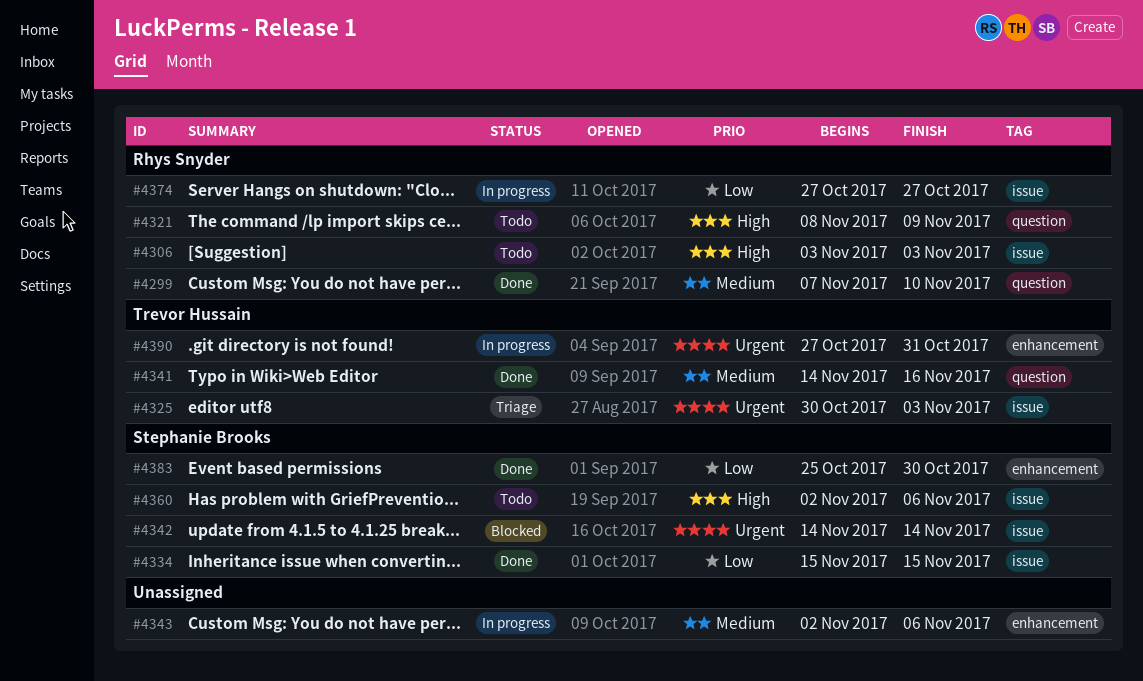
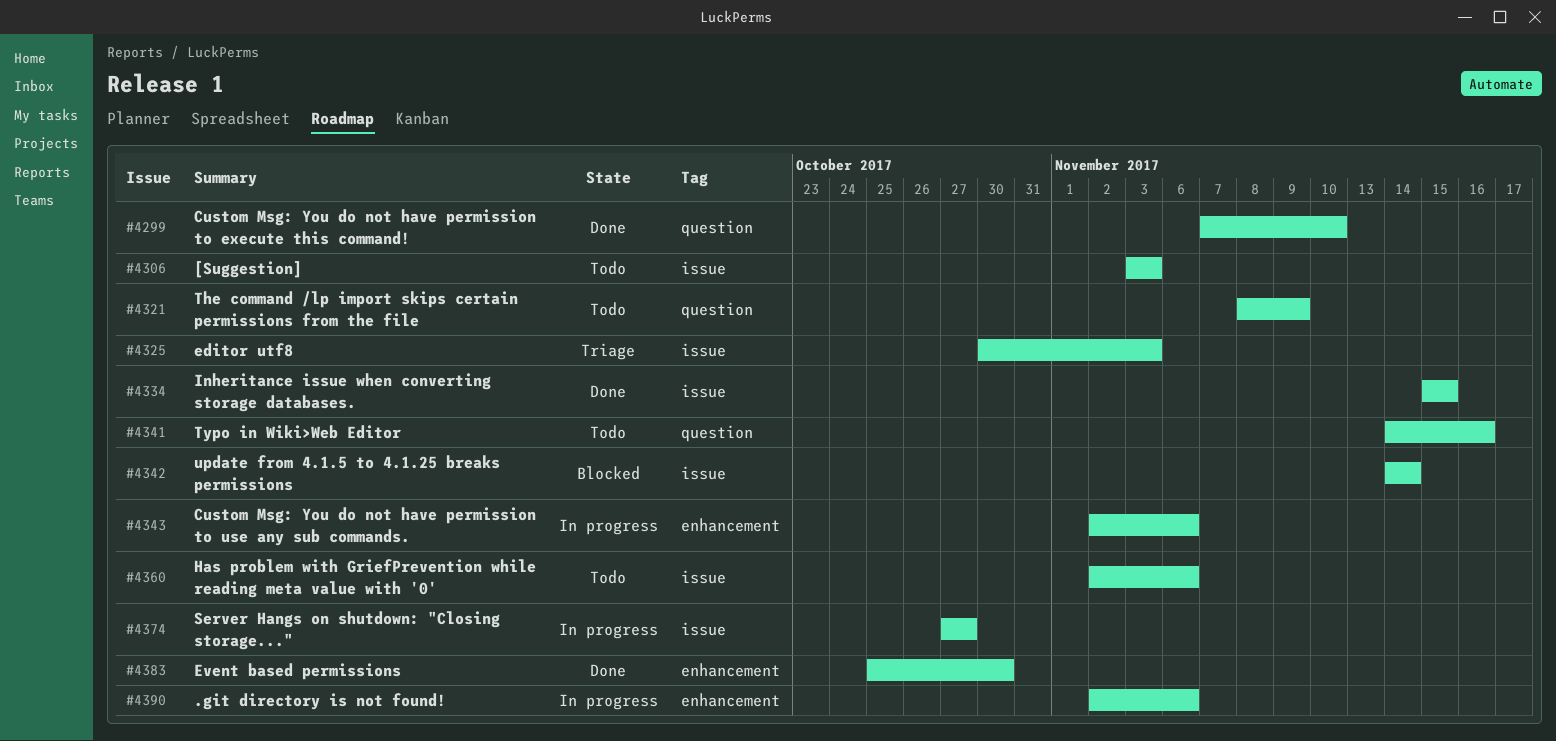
#4341, status: Done -> Todo
#4390, start: Oct 27 -> Nov 2
#4390, due: Oct 31 -> Nov 6

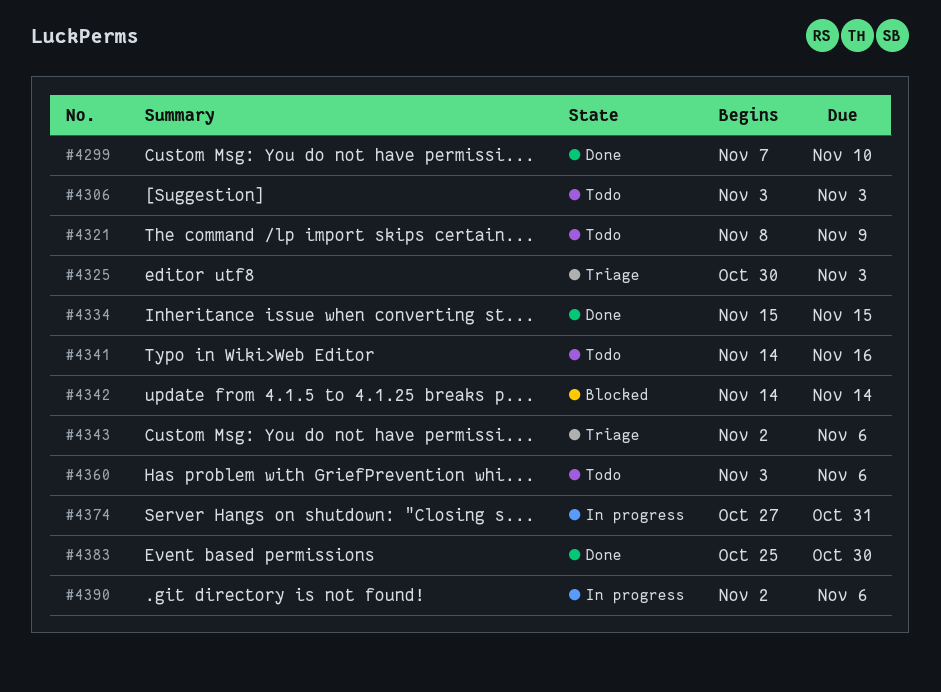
#4343, status: In progress -> Triage
#4360, start: Nov 2 -> Nov 3
#4374, due: Oct 27 -> Oct 31

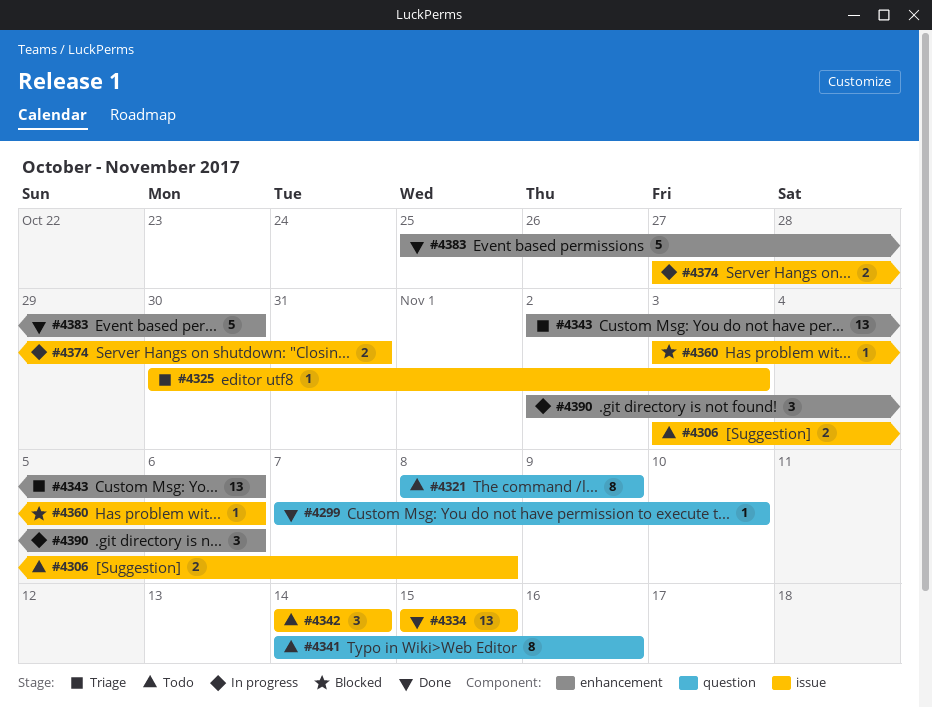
#4306, due: Nov 3 -> Nov 8
#4342, status: Blocked -> Todo
#4360, status: Todo -> Blocked

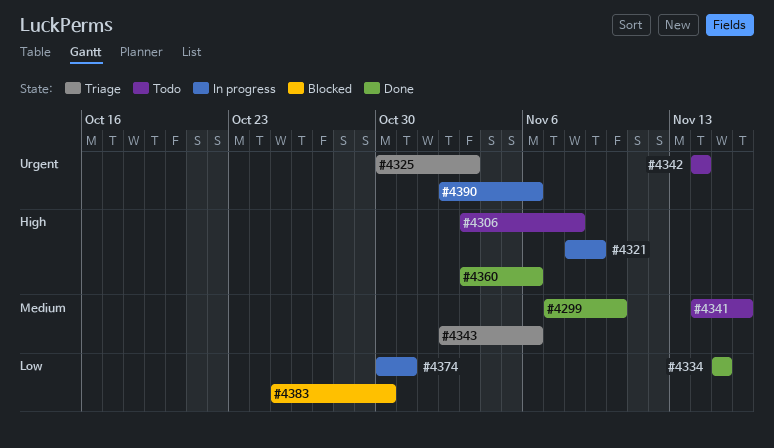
#4321, status: Todo -> In progress
#4360, status: Blocked -> Done
#4374, start: Oct 27 -> Oct 30
#4383, status: Done -> Blocked

